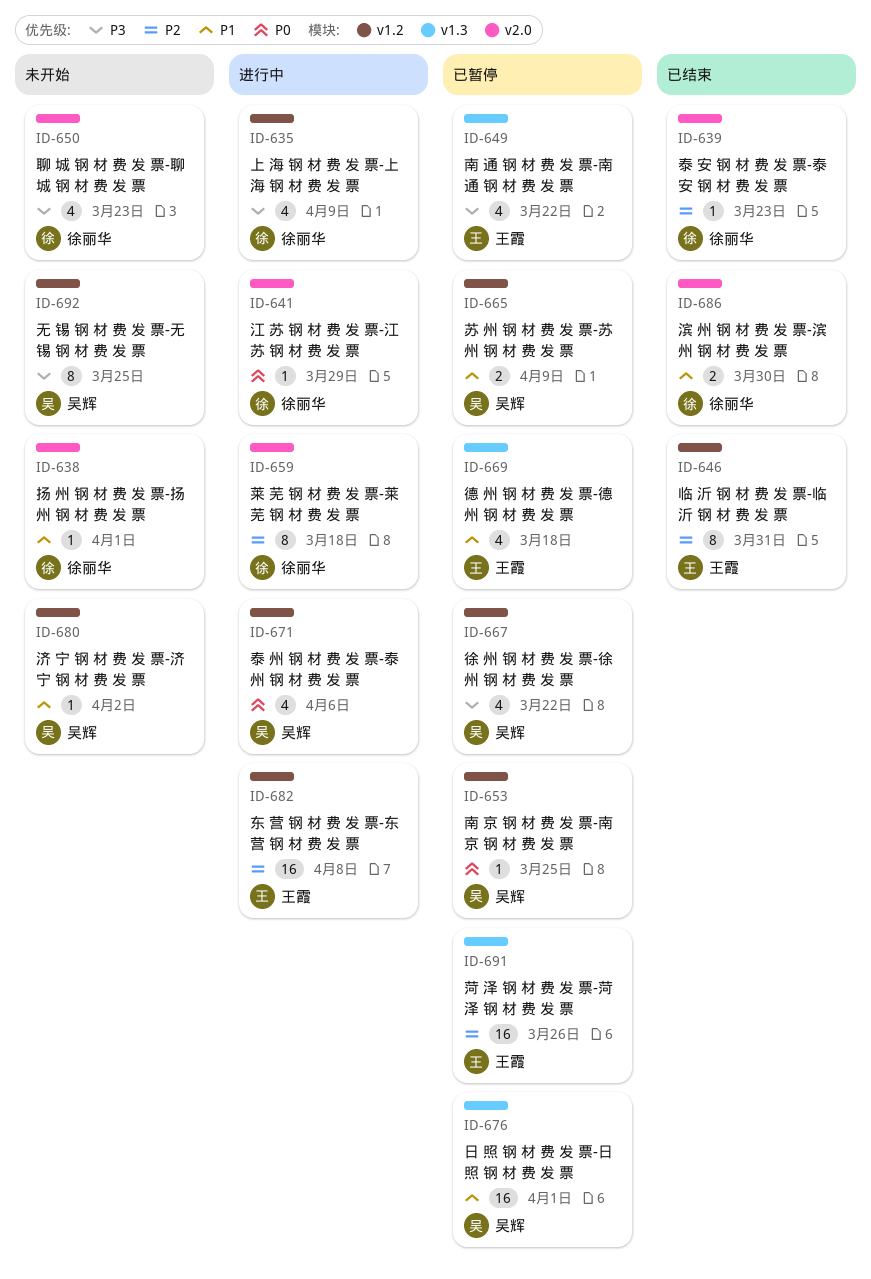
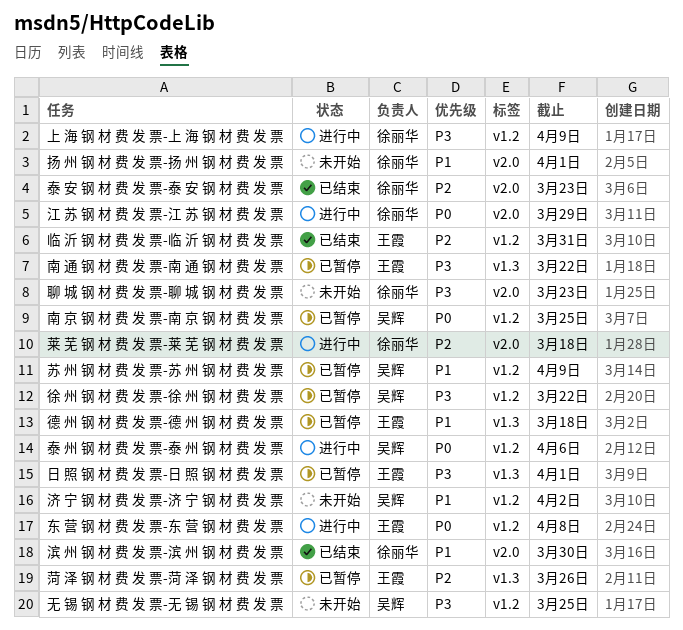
东 营 钢 材 费 发 票-东 营 钢 材 费 发 票, priority: P2 -> P0
日 照 钢 材 费 发 票-日 照 钢 材 费 发 票, owner: 吴辉 -> 王霞
日 照 钢 材 费 发 票-日 照 钢 材 费 发 票, priority: P1 -> P3

